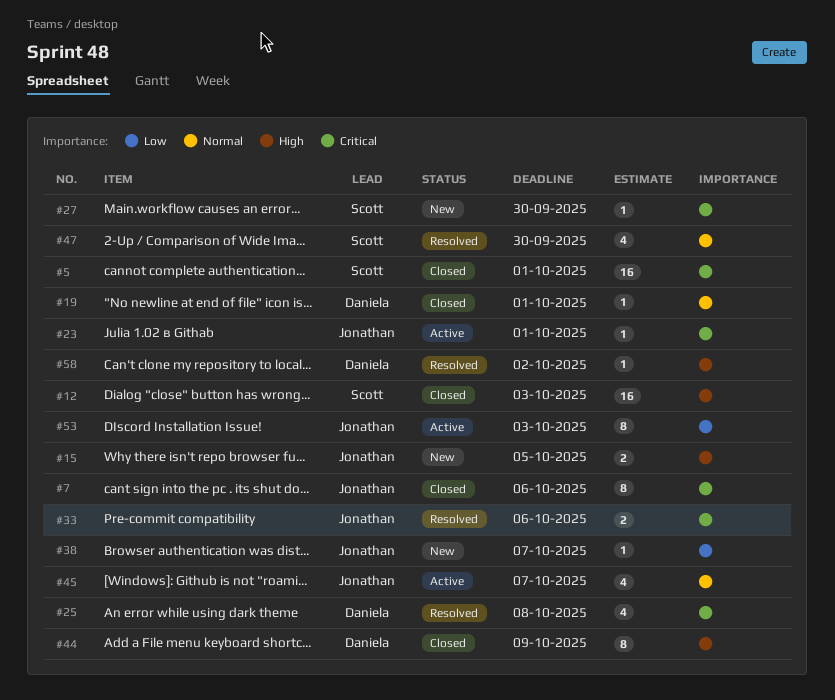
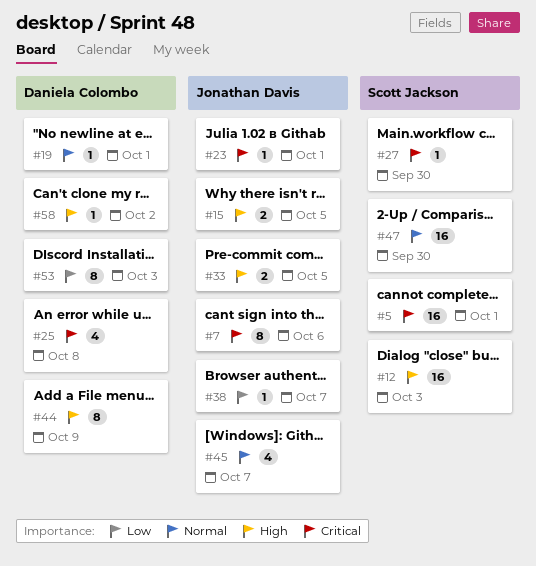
#33, priority: Critical -> High
#33, due: Oct 6 -> Oct 5
#47, estimate: 4 -> 16
#53, owner: Jonathan Davis -> Daniela Colombo

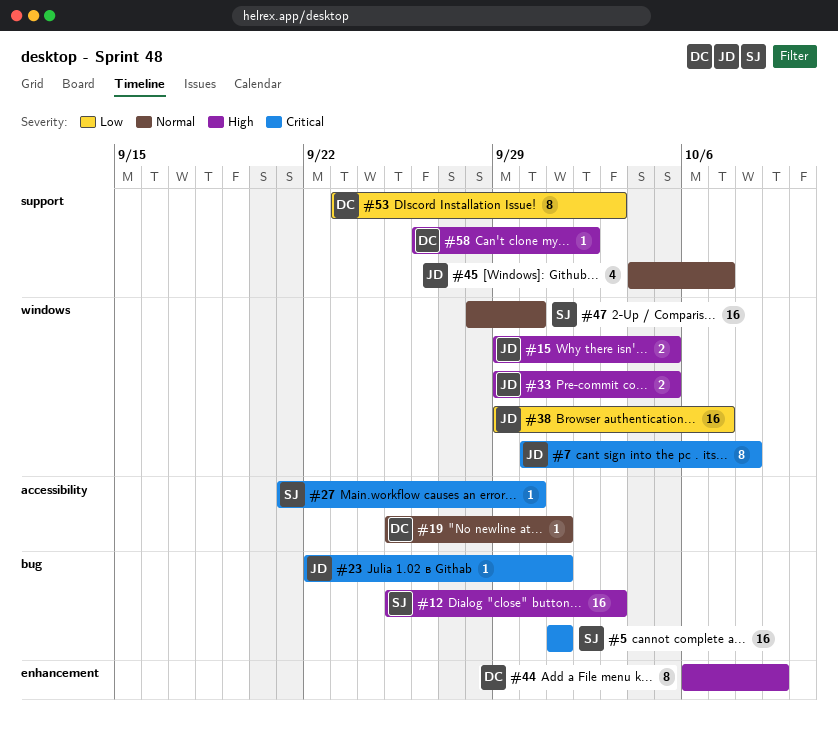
#7, due: Oct 6 -> Oct 8
#25: present -> none
#38, estimate: 1 -> 16

